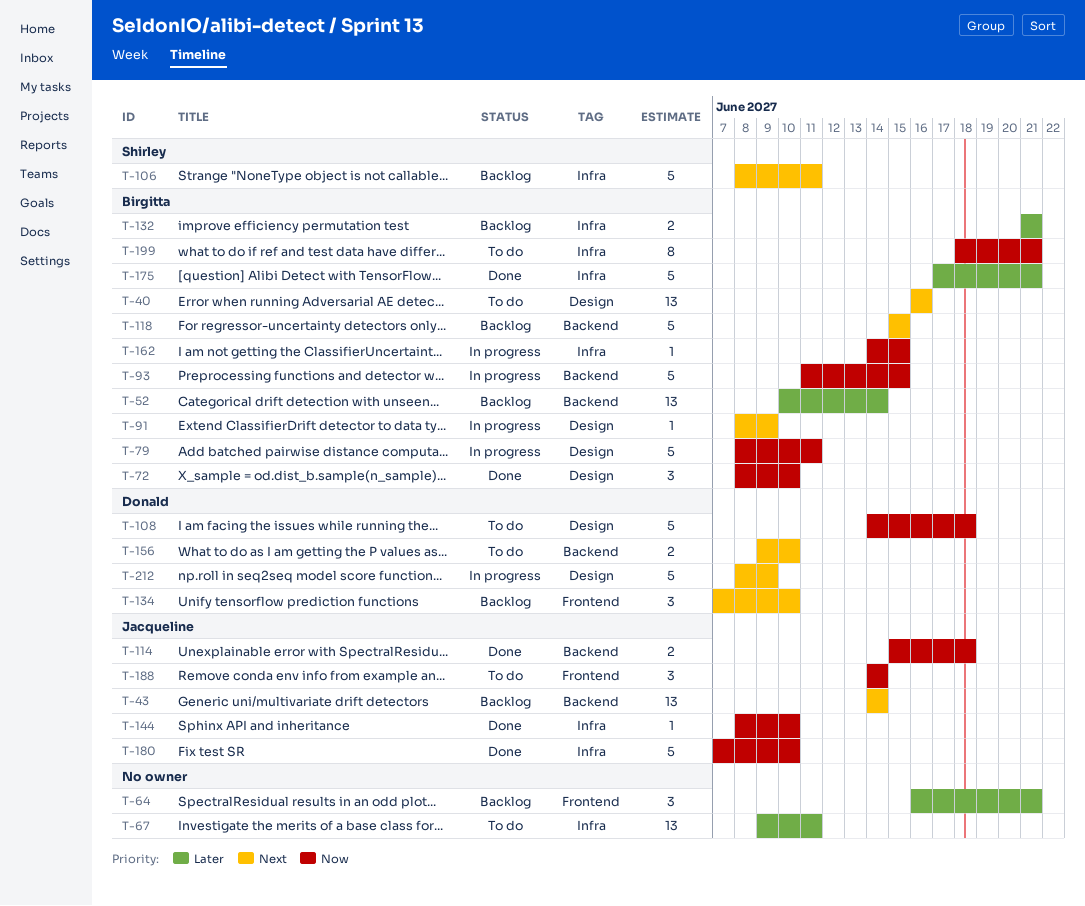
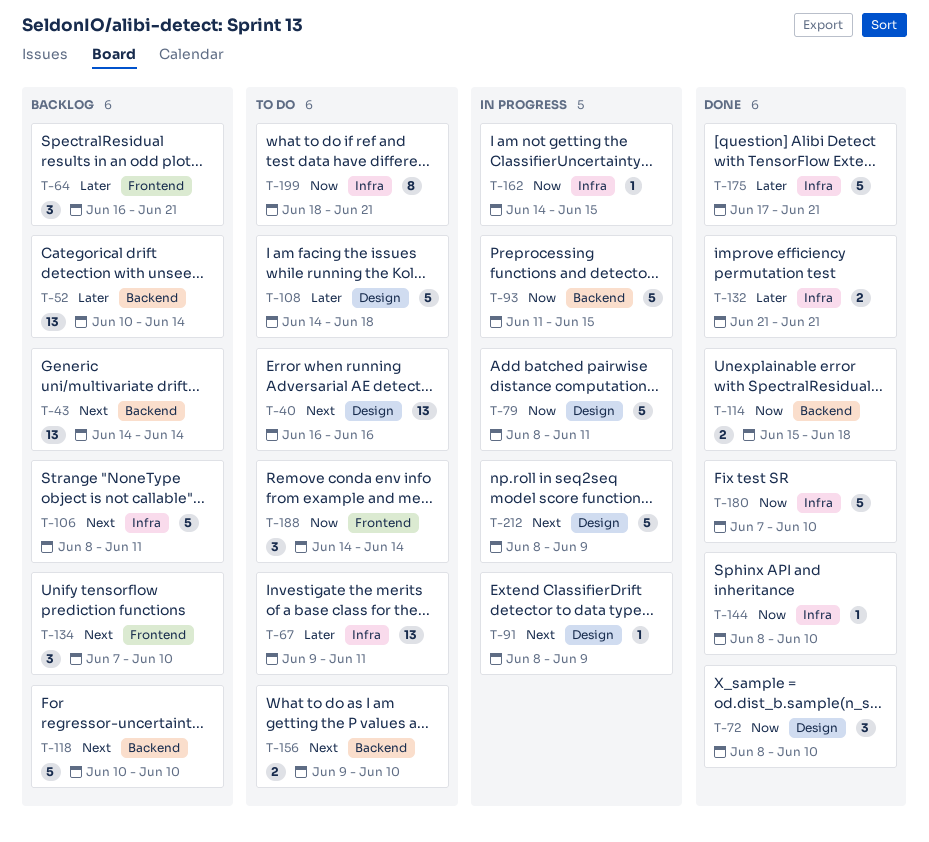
T-108, priority: Now -> Later
T-118, start: Jun 15 -> Jun 10
T-118, due: Jun 15 -> Jun 10
T-132, status: Backlog -> Done

